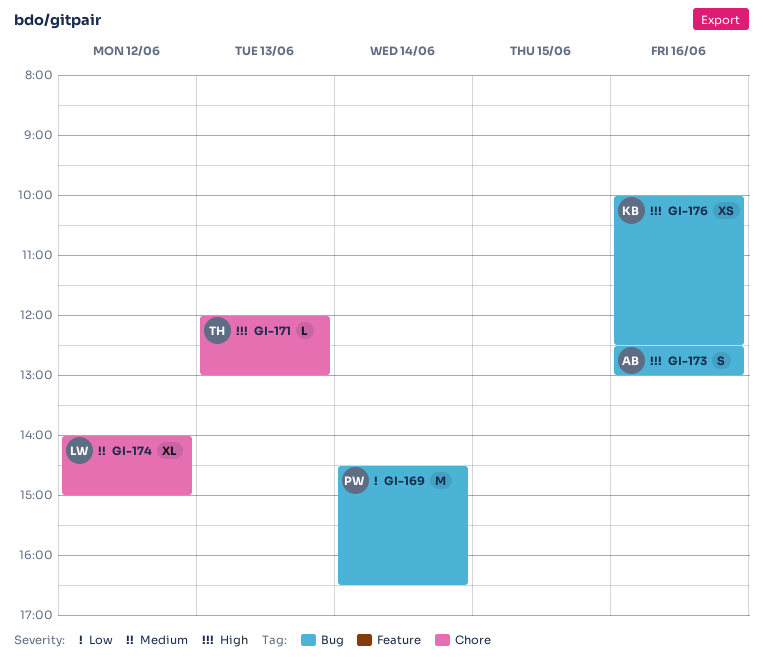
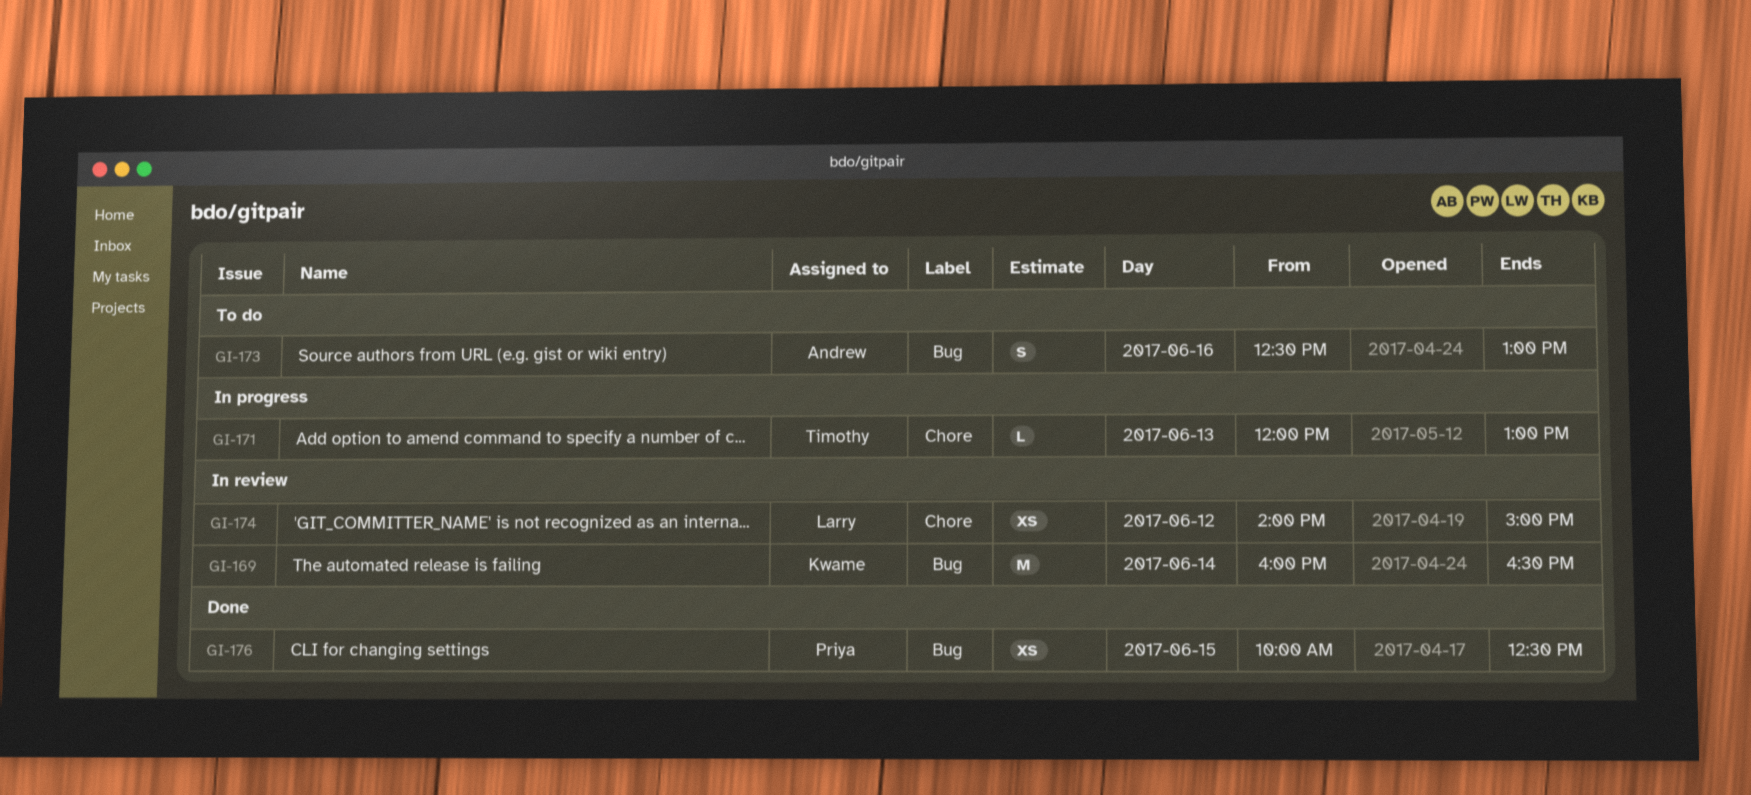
GI-169, owner: Priya -> Kwame
GI-169, begins: 14:30 -> 16:00
GI-174, estimate: XL -> XS
GI-176, owner: Kwame -> Priya
GI-176, day: Jun 16 -> Jun 15

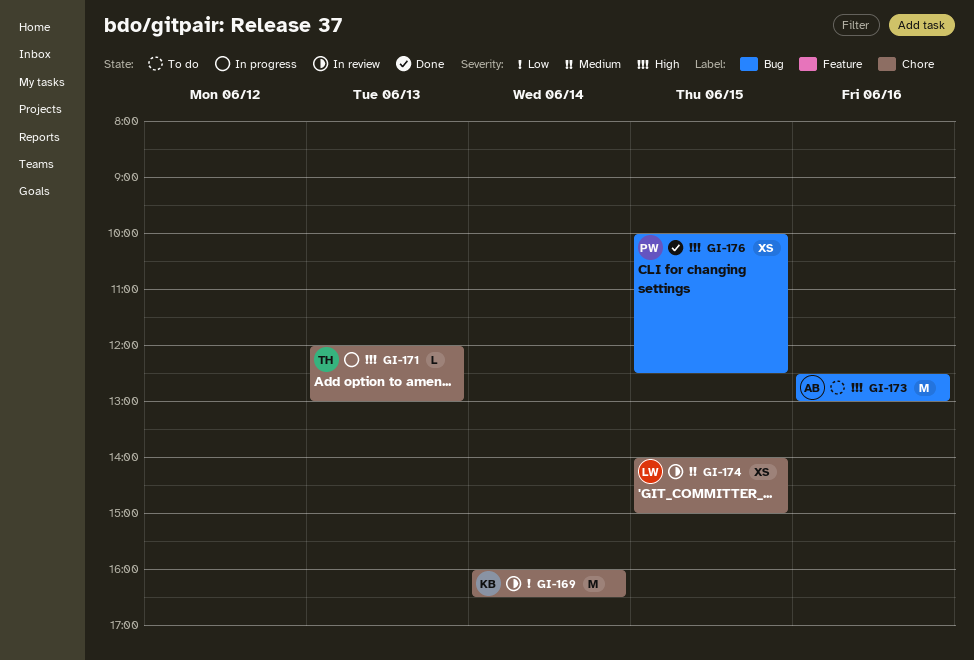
GI-169, label: Bug -> Chore
GI-173, estimate: S -> M
GI-174, day: Jun 12 -> Jun 15

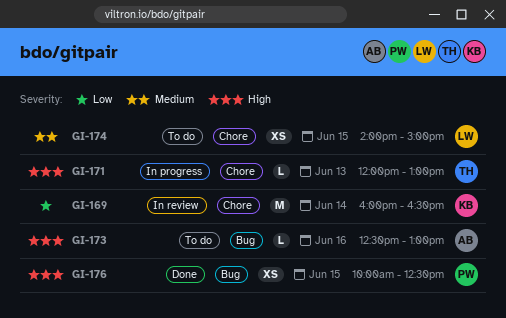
GI-173, estimate: M -> L
GI-174, status: In review -> To do

